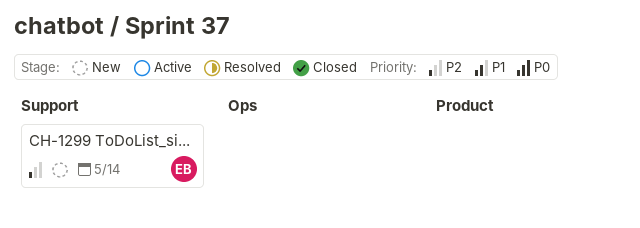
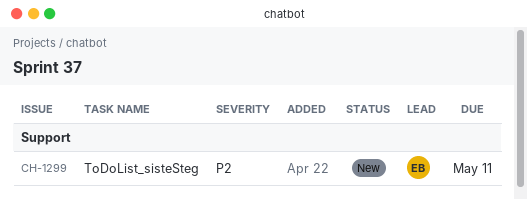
CH-1299, due: May 14 -> May 11

